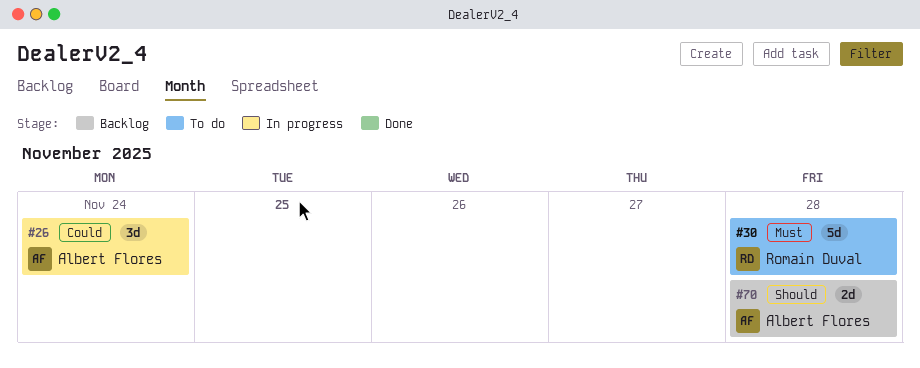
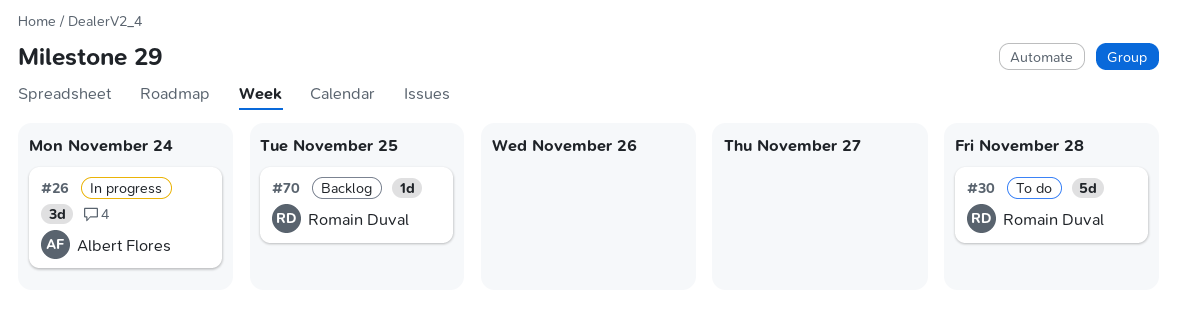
#70, owner: Albert Flores -> Romain Duval
#70, estimate: 2d -> 1d
#70, due: Nov 28 -> Nov 25

